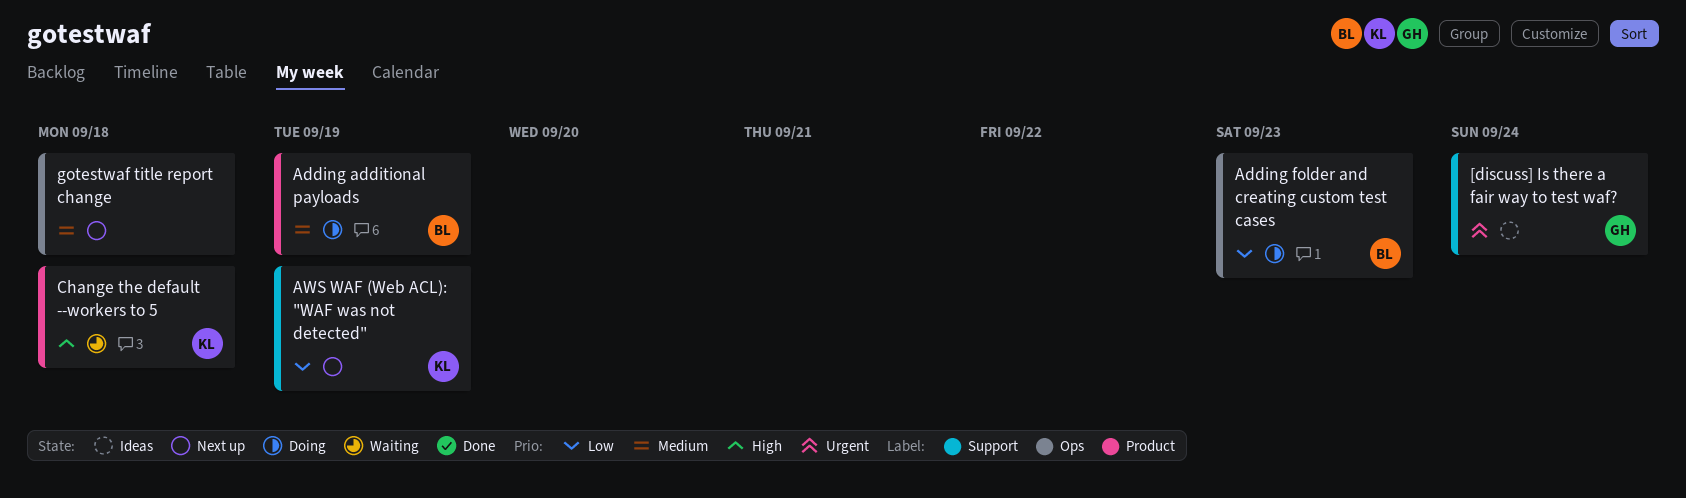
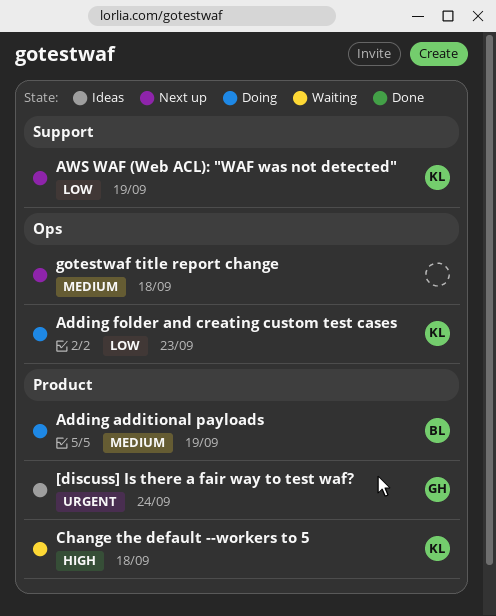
[discuss] Is there a fair way to test waf?, label: Support -> Product
Adding folder and creating custom test cases, owner: BL -> KL

